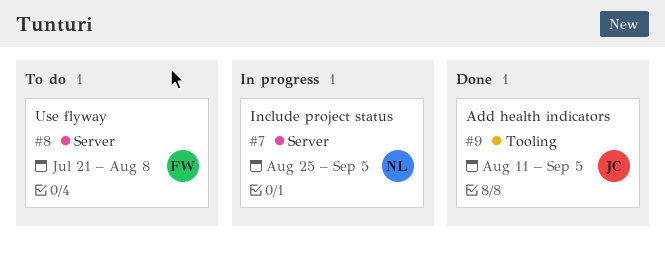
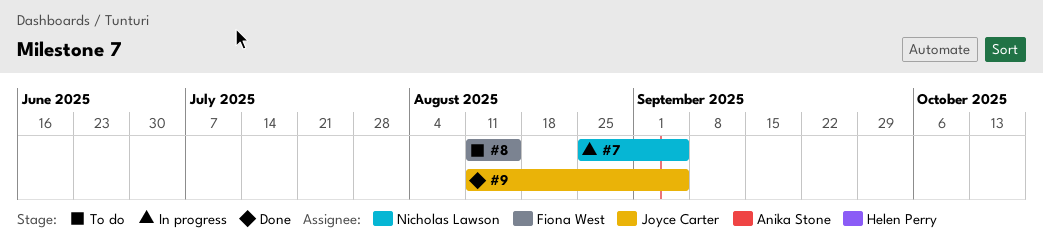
#8, start: Jul 21 -> Aug 11
#8, due: Aug 8 -> Aug 15

